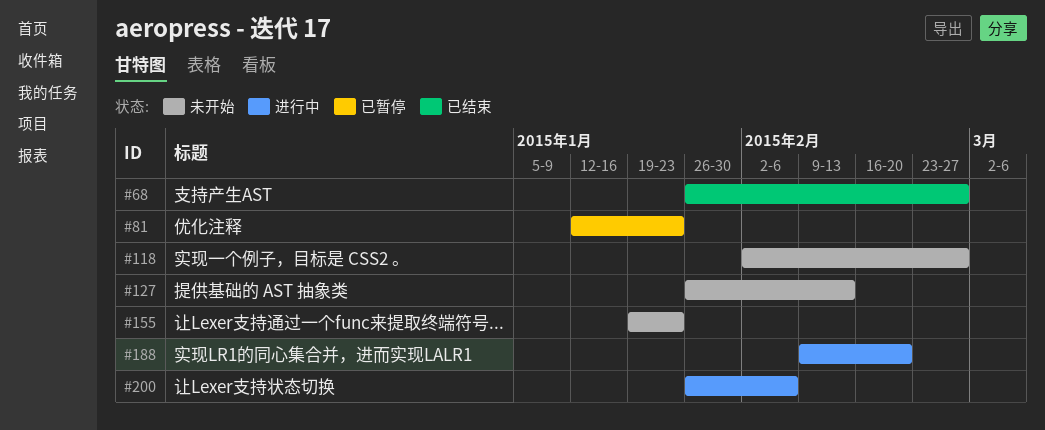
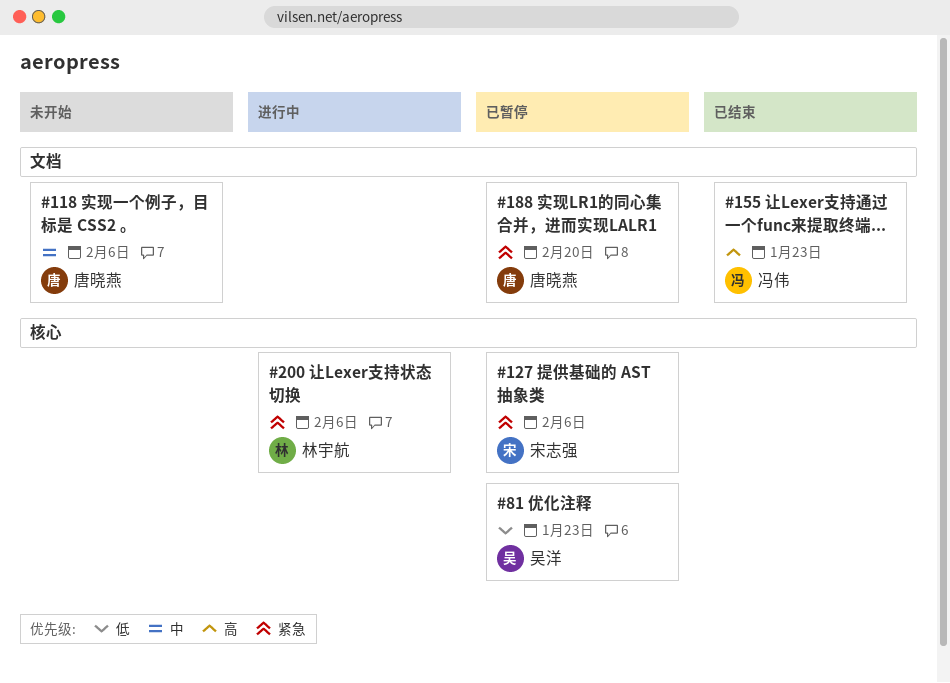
#68: present -> none
#118, due: Feb 27 -> Feb 6
#127, status: 未开始 -> 已暂停
#127, due: Feb 13 -> Feb 6
#155, status: 未开始 -> 已结束
#188, status: 进行中 -> 已暂停

